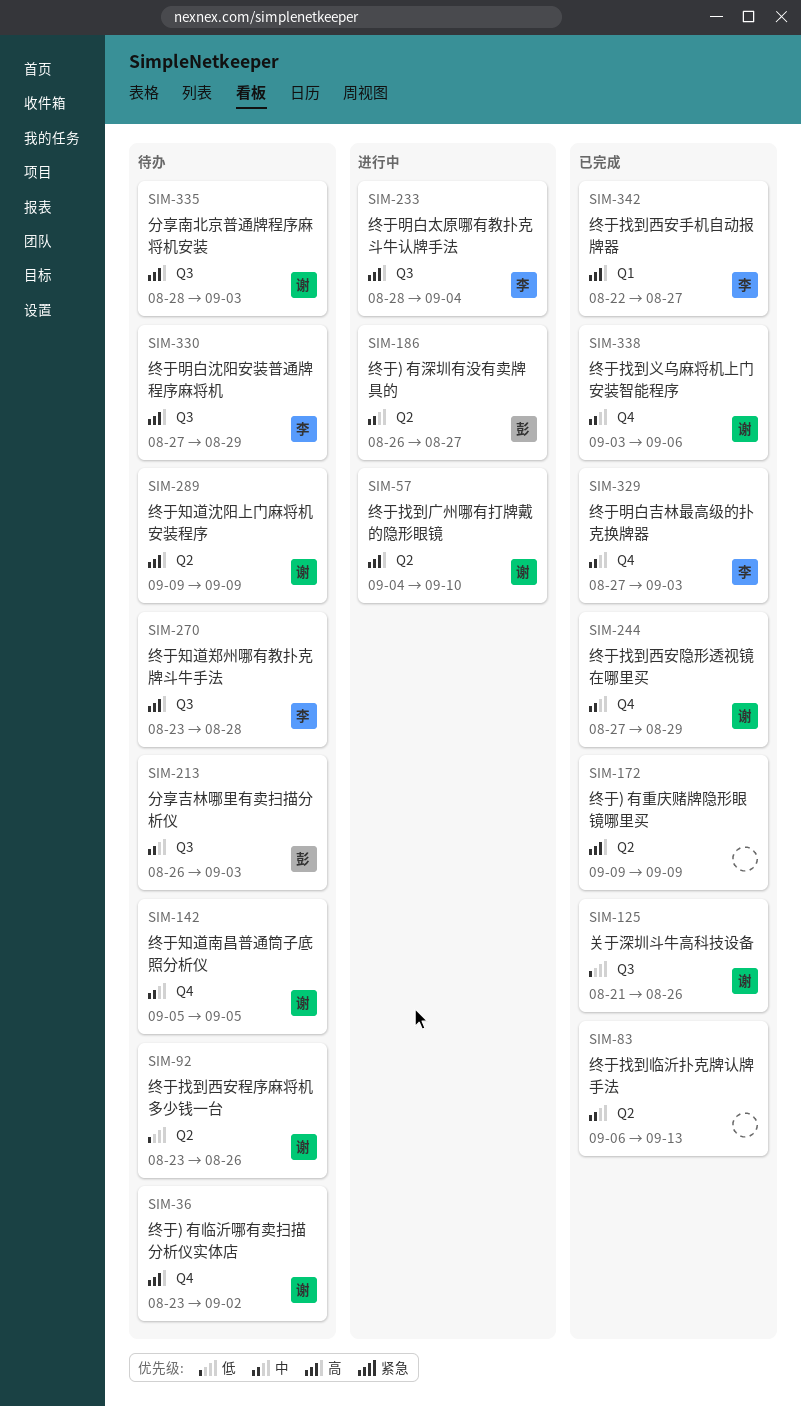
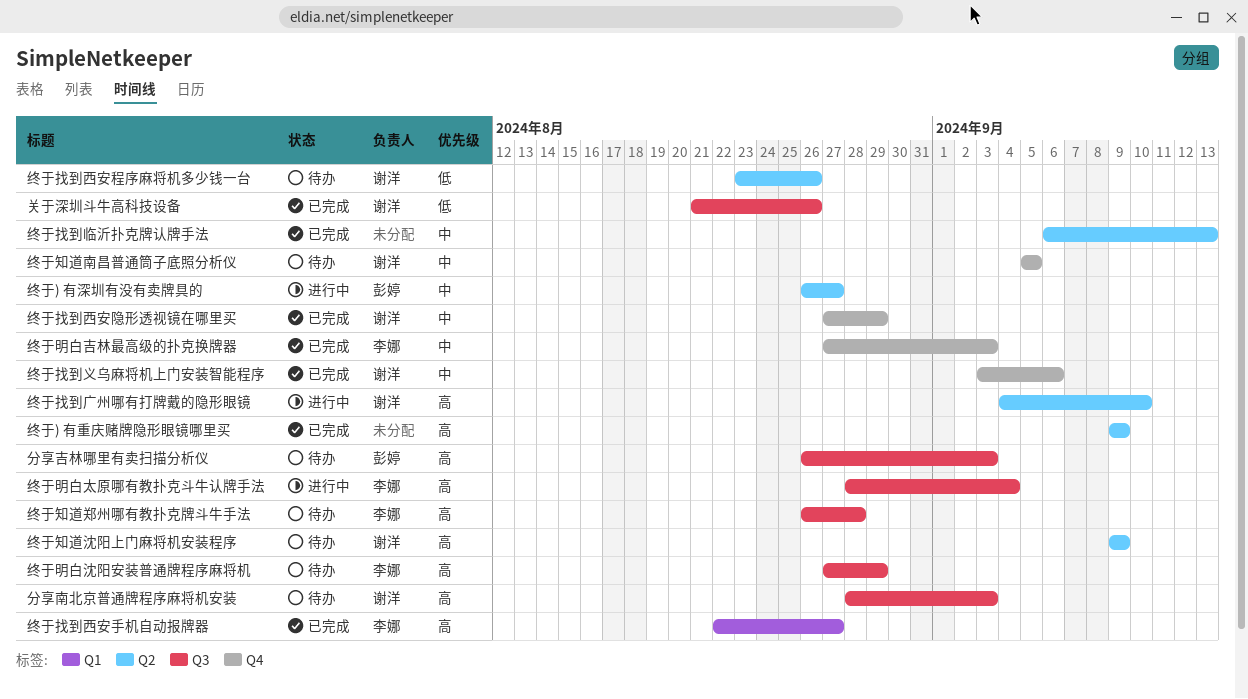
分享吉林哪里有卖扫描分析仪, priority: 中 -> 高
终于) 有临沂哪有卖扫描分析仪实体店: present -> none
终于知道郑州哪有教扑克牌斗牛手法, start: Aug 23 -> Aug 26

